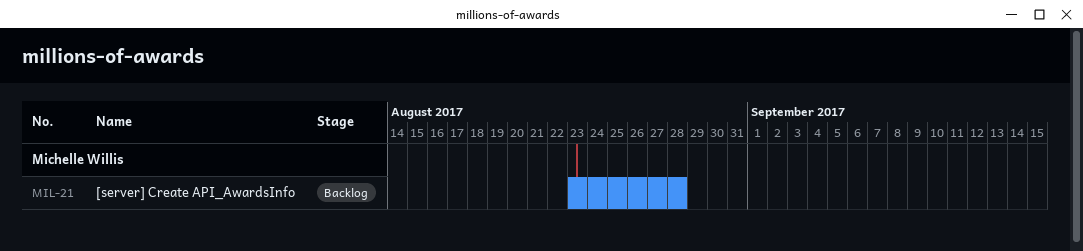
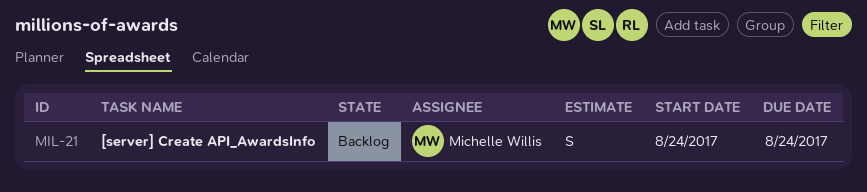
MIL-21, start: Aug 23 -> Aug 24
MIL-21, due: Aug 28 -> Aug 24

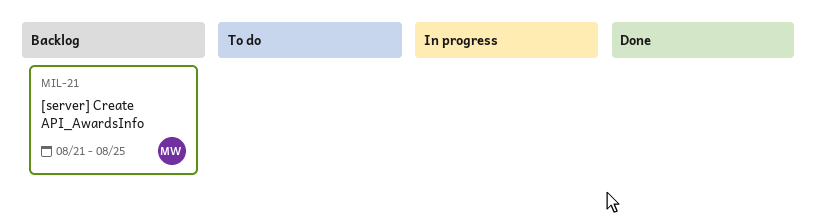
MIL-21, start: Aug 24 -> Aug 21
MIL-21, due: Aug 24 -> Aug 25

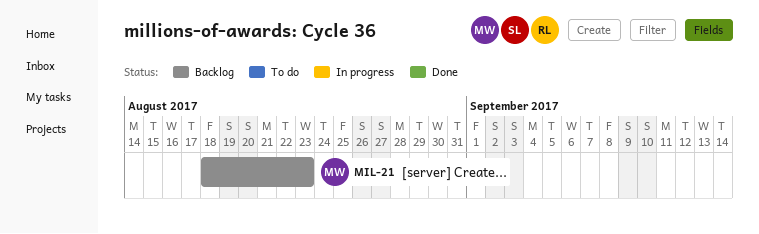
MIL-21, start: Aug 21 -> Aug 18
MIL-21, due: Aug 25 -> Aug 23

